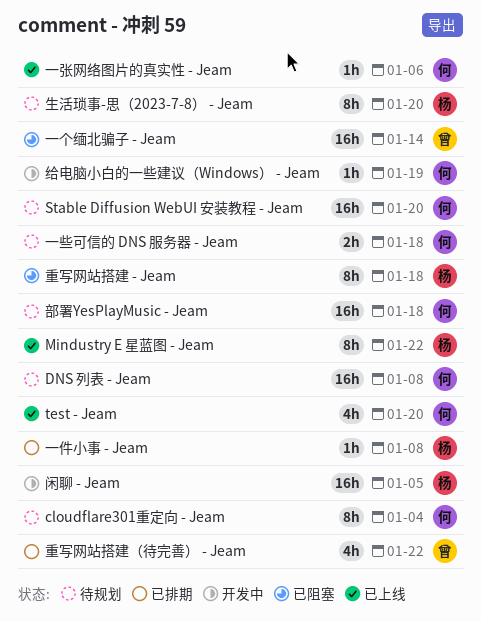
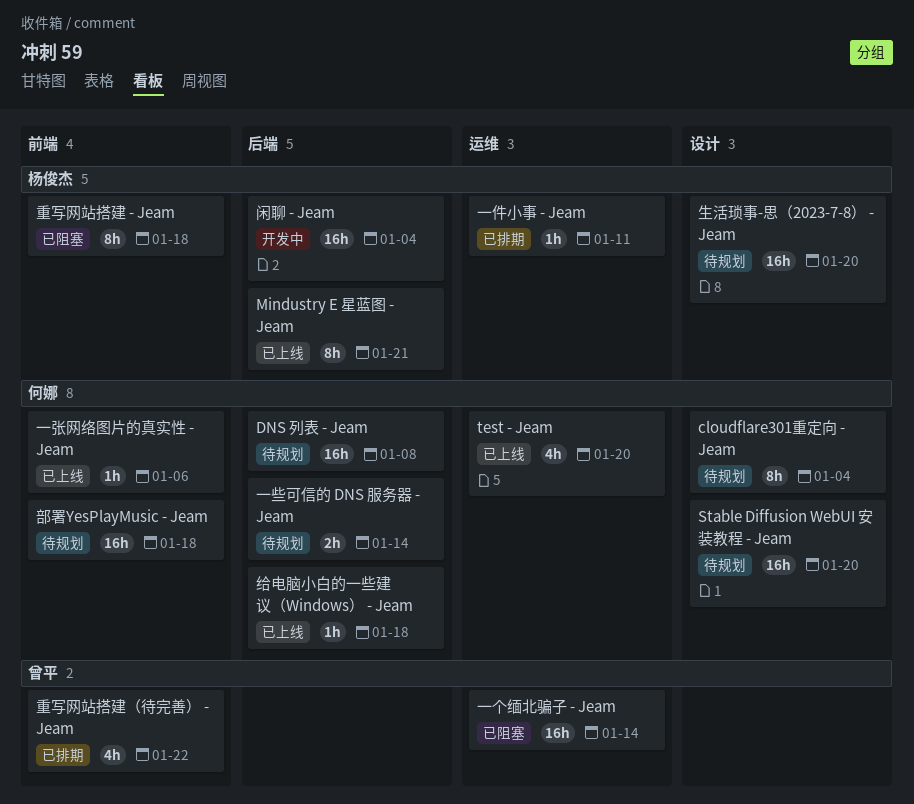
Mindustry E 星蓝图 - Jeam, due: Jan 22 -> Jan 21
一些可信的 DNS 服务器 - Jeam, due: Jan 18 -> Jan 14
一件小事 - Jeam, due: Jan 8 -> Jan 11
生活琐事-思（2023-7-8） - Jeam, estimate: 8h -> 16h
给电脑小白的一些建议（Windows） - Jeam, status: 开发中 -> 已上线
给电脑小白的一些建议（Windows） - Jeam, due: Jan 19 -> Jan 18
闲聊 - Jeam, due: Jan 5 -> Jan 4

